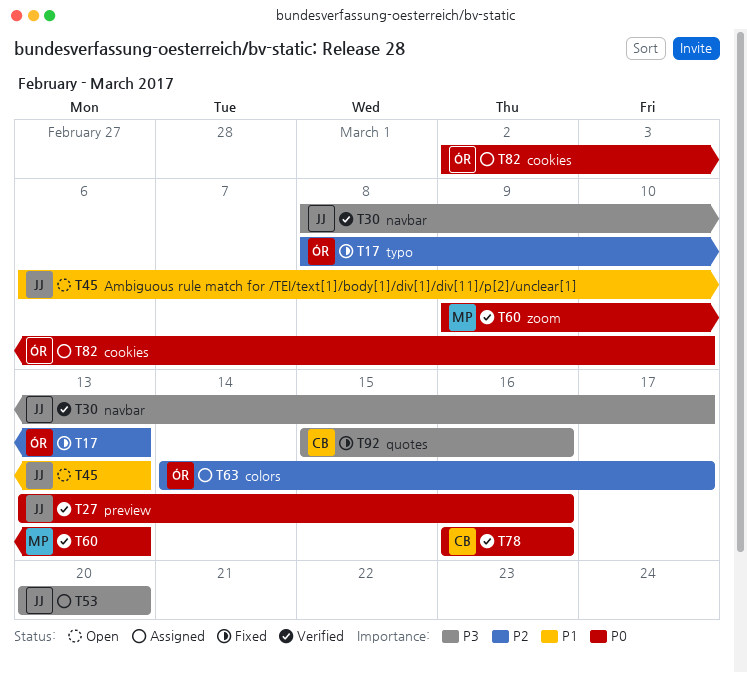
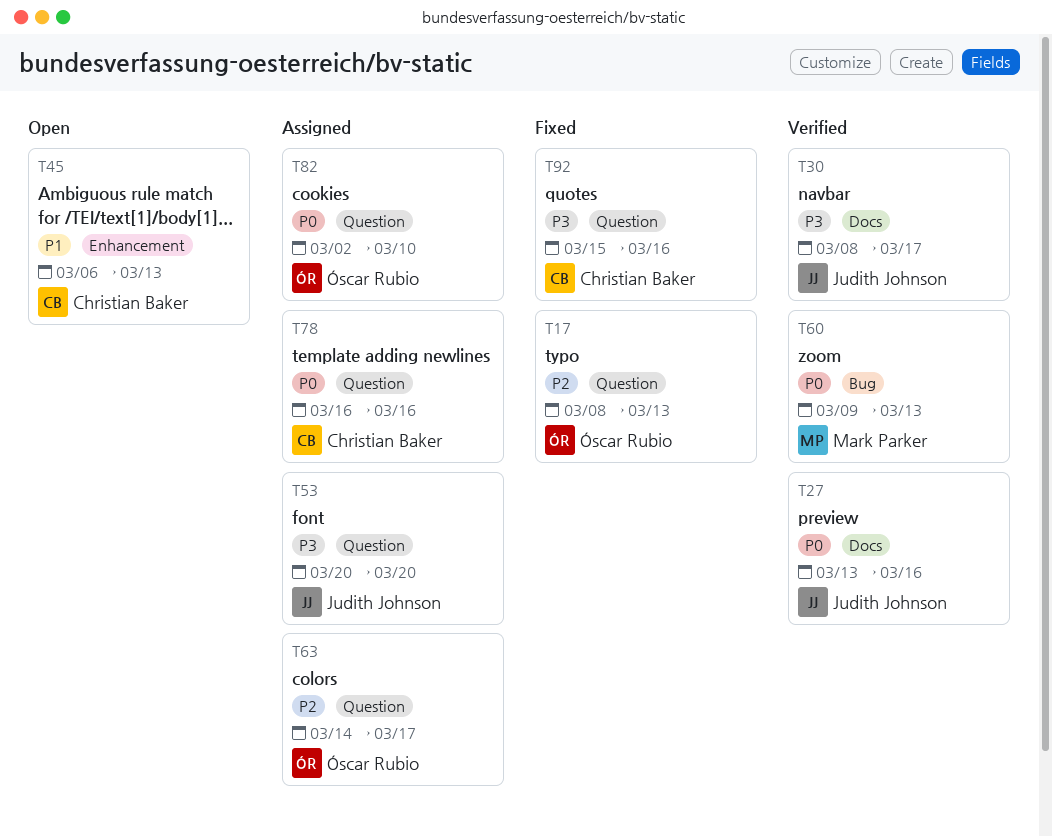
T45, owner: Judith Johnson -> Christian Baker
T78, status: Verified -> Assigned

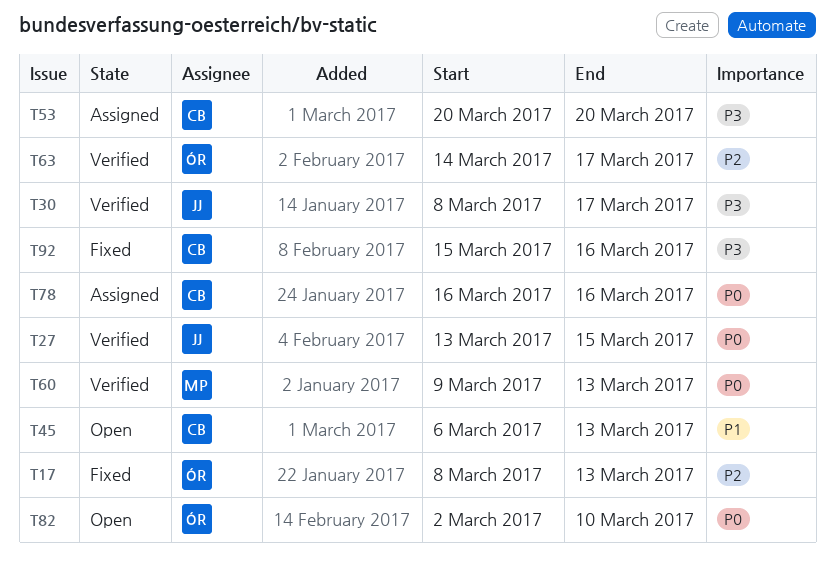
T27, due: Mar 16 -> Mar 15
T53, owner: Judith Johnson -> Christian Baker
T63, status: Assigned -> Verified
T82, status: Assigned -> Open

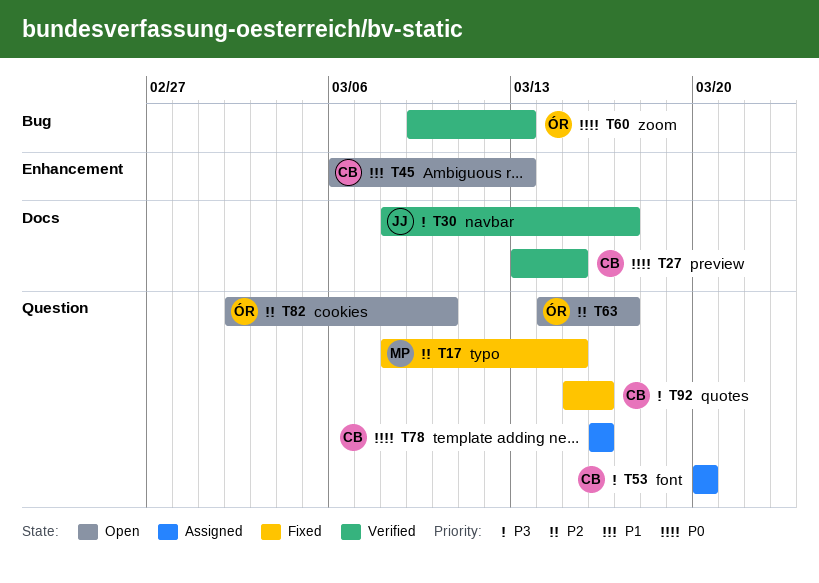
T17, owner: ÓR -> MP
T17, due: Mar 13 -> Mar 15
T27, owner: JJ -> CB
T60, owner: MP -> ÓR
T63, status: Verified -> Open
T82, priority: P0 -> P2

